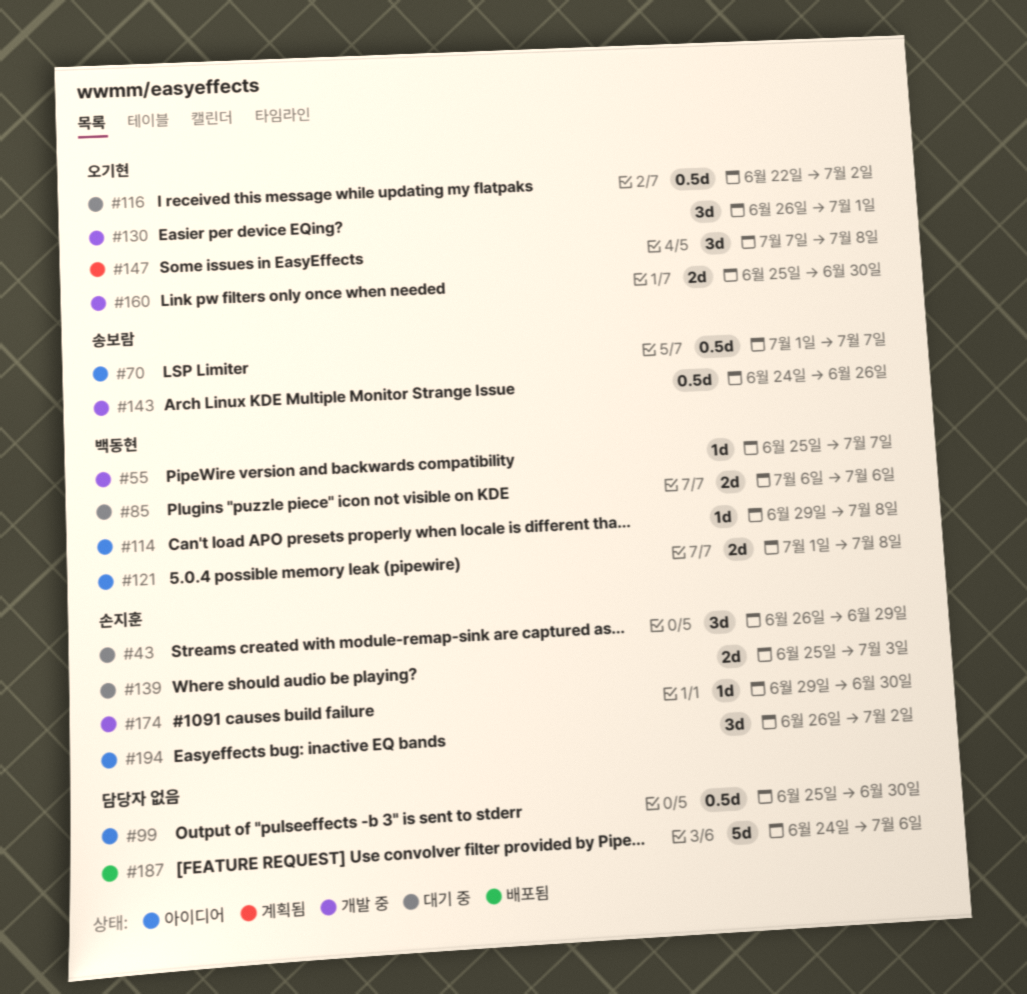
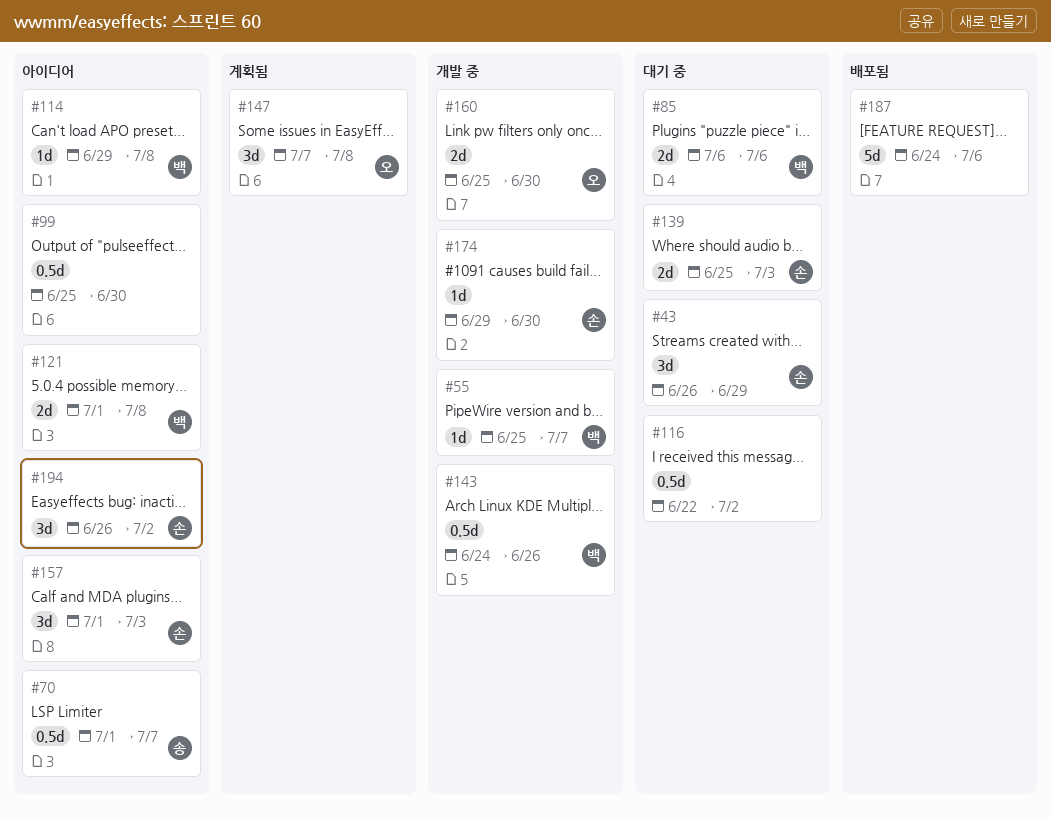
#116, owner: 오기현 -> none
#130: present -> none
#143, owner: 송보람 -> 백동현
#157: none -> present

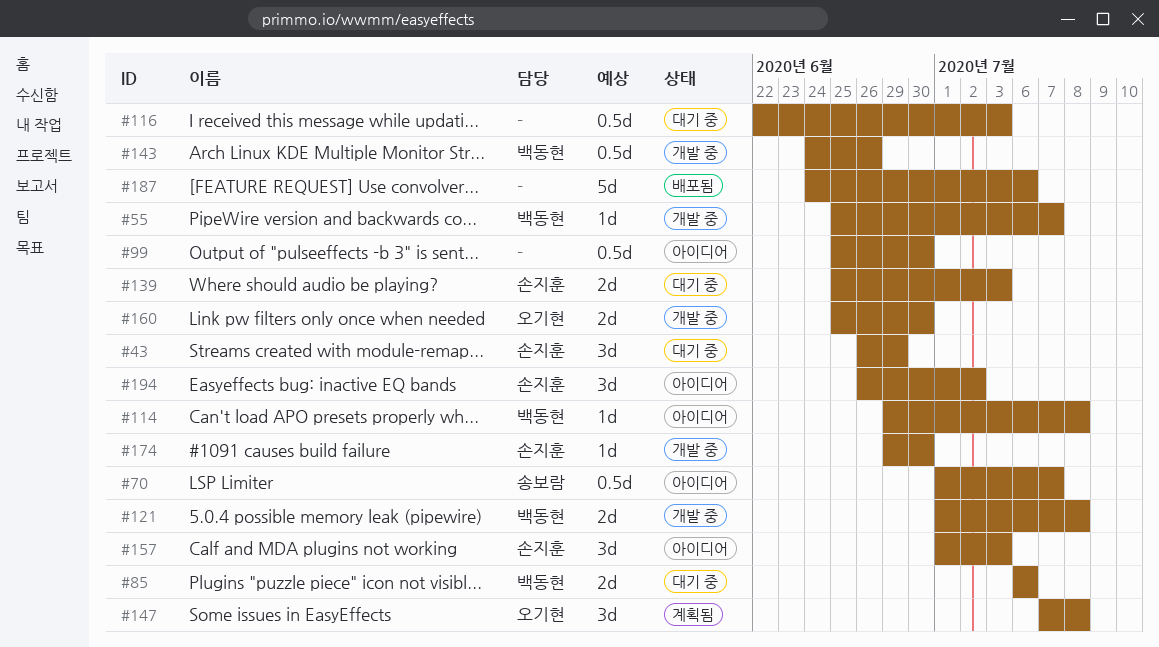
#116, due: Jul 2 -> Jul 3
#121, status: 아이디어 -> 개발 중

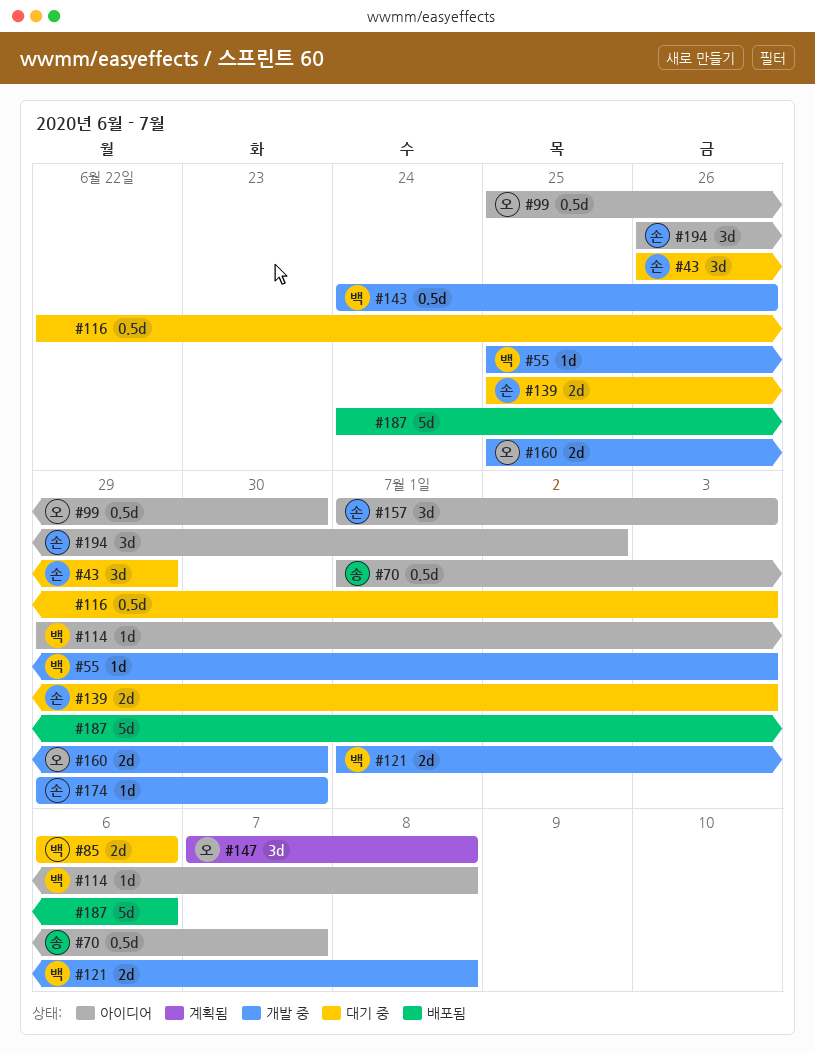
#55, due: Jul 7 -> Jul 3
#99, owner: none -> 오기현

